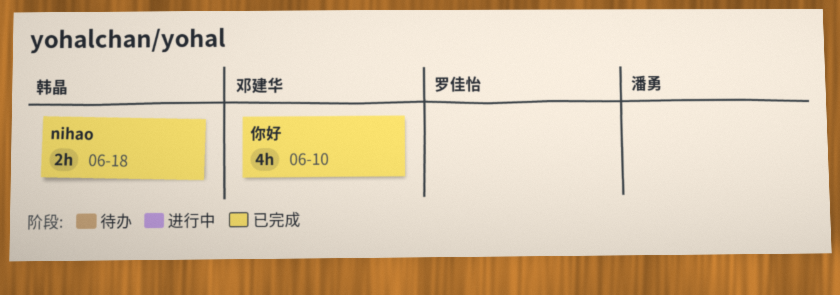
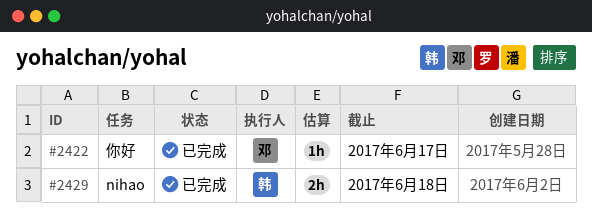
你好, estimate: 4h -> 1h
你好, due: Jun 10 -> Jun 17

